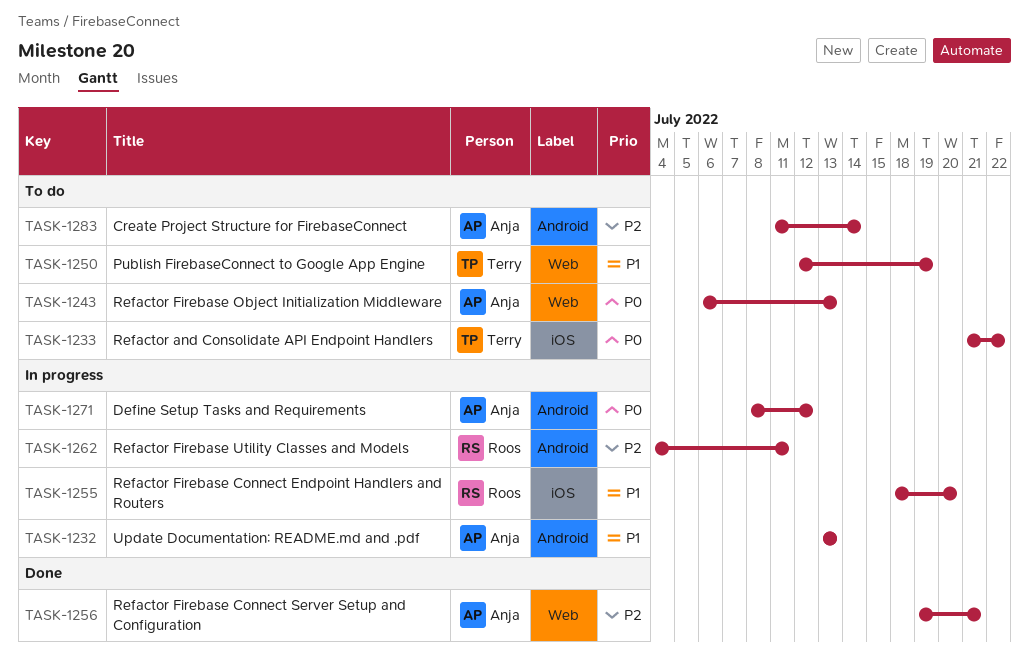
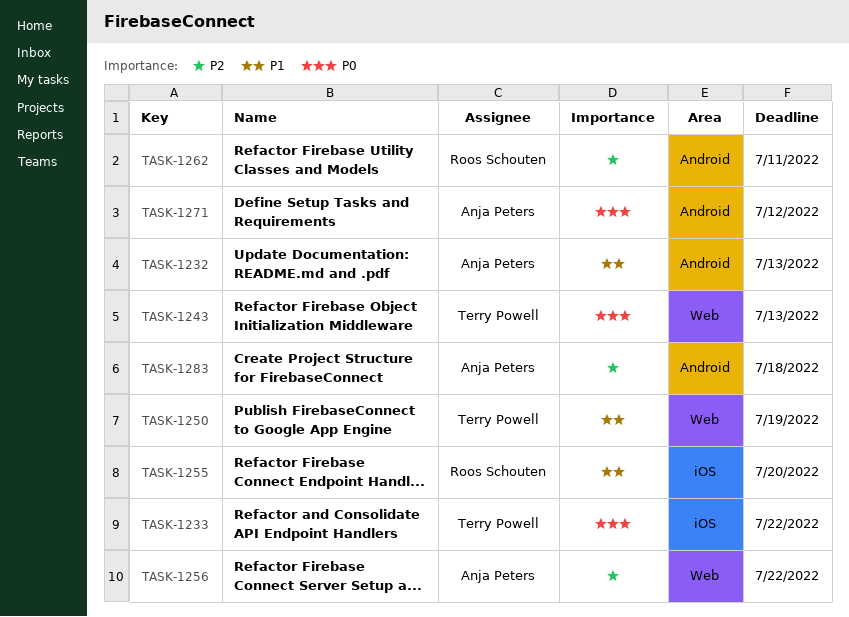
TASK-1243, owner: Anja Peters -> Terry Powell
TASK-1256, due: Jul 21 -> Jul 22
TASK-1283, due: Jul 14 -> Jul 18

